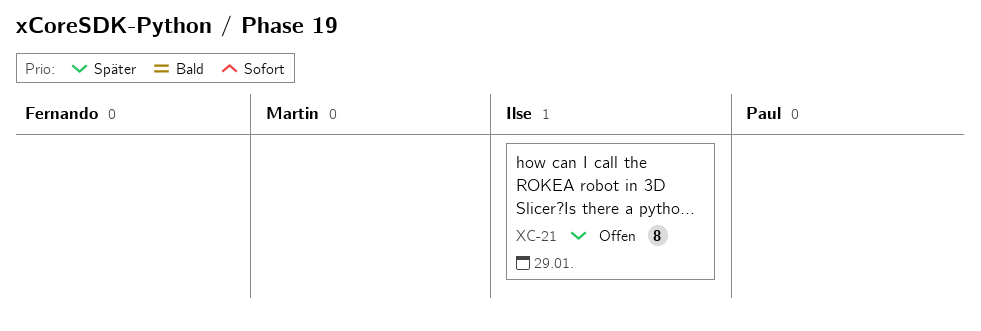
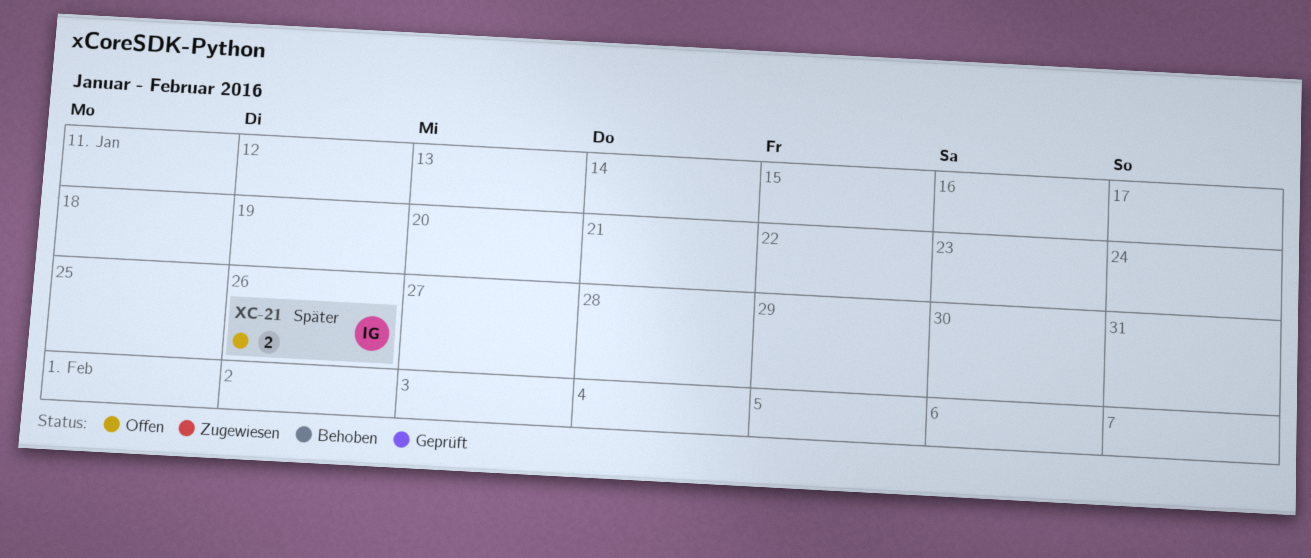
XC-21, estimate: 8 -> 2
XC-21, due: Jan 29 -> Jan 26

